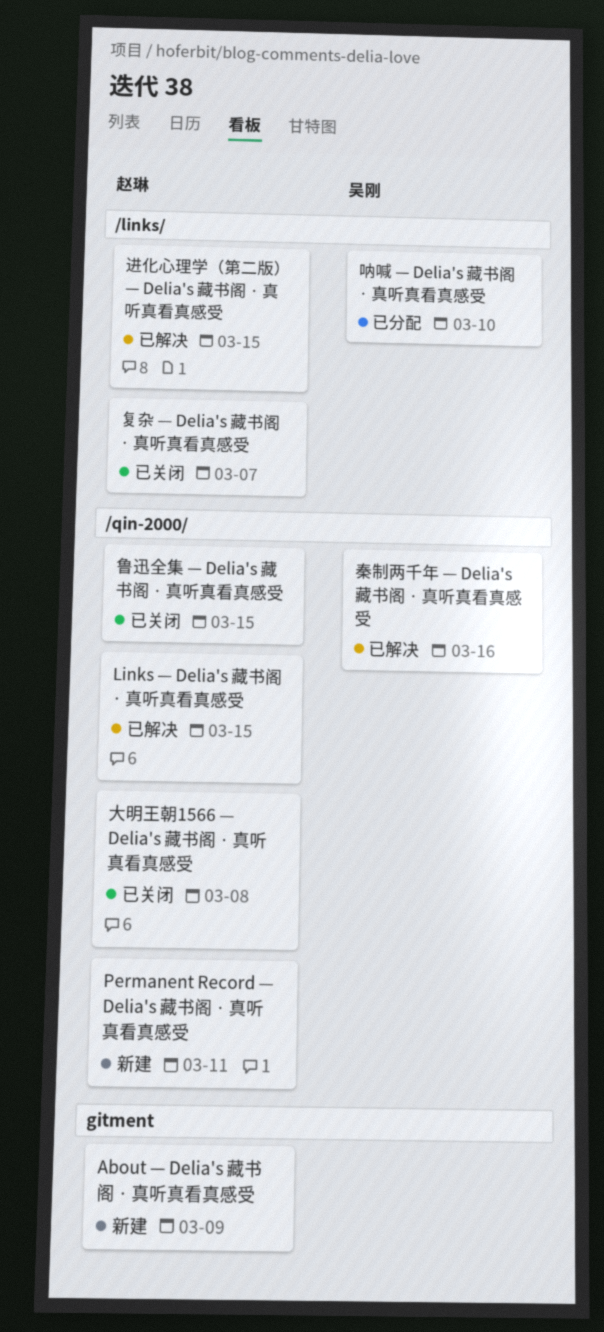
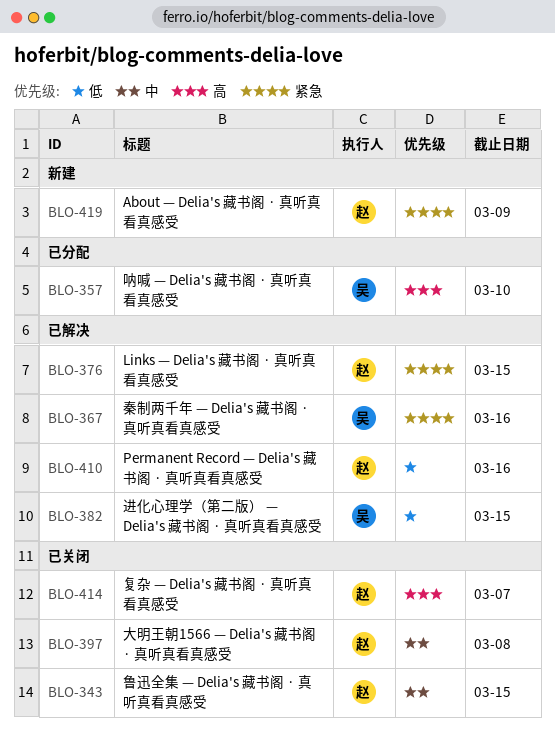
Permanent Record — Delia's 藏书阁 · 真听真看真感受, status: 新建 -> 已解决
Permanent Record — Delia's 藏书阁 · 真听真看真感受, due: Mar 11 -> Mar 16
进化心理学（第二版） — Delia's 藏书阁 · 真听真看真感受, owner: 赵琳 -> 吴刚

